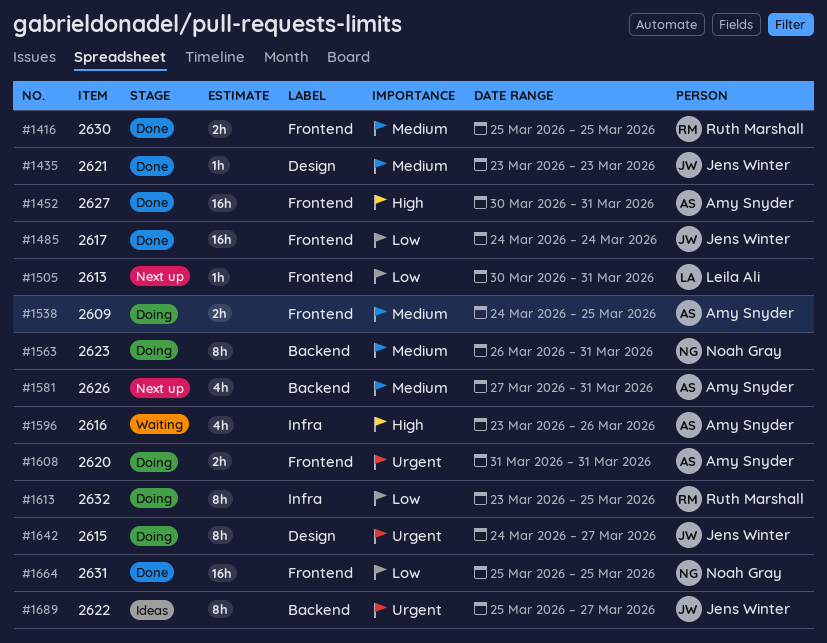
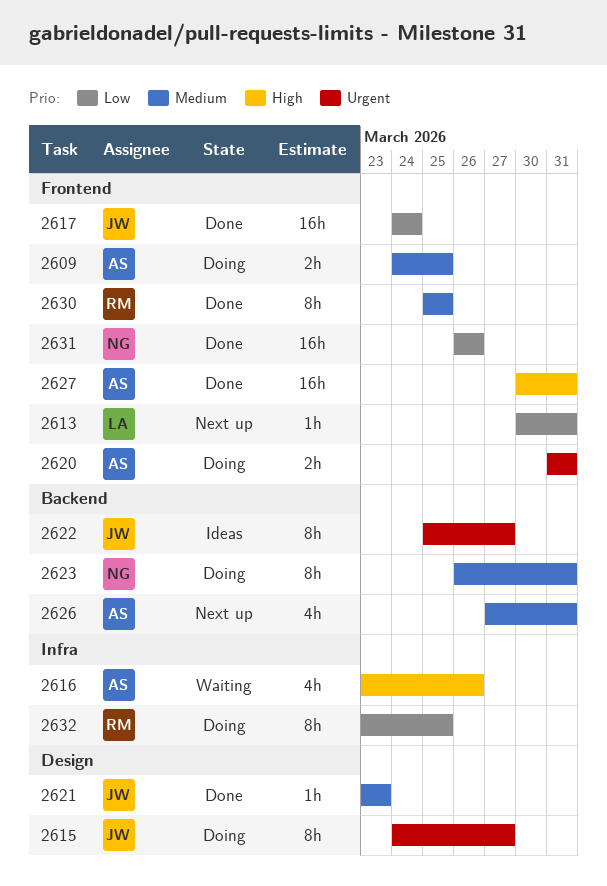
2630, estimate: 2h -> 8h
2631, start: Mar 25 -> Mar 26
2631, due: Mar 25 -> Mar 26

